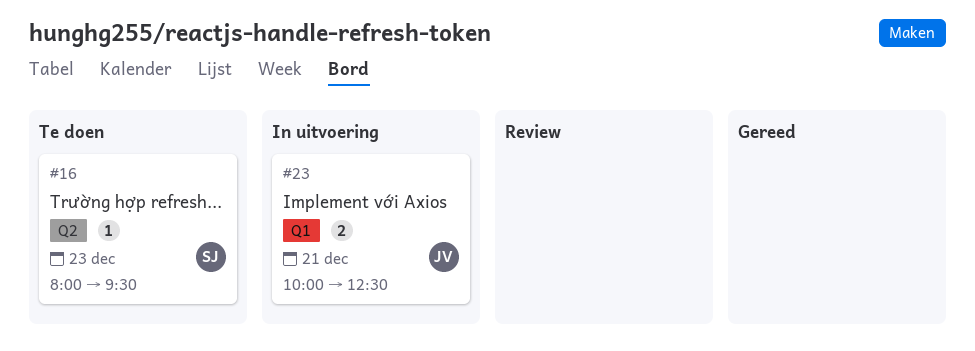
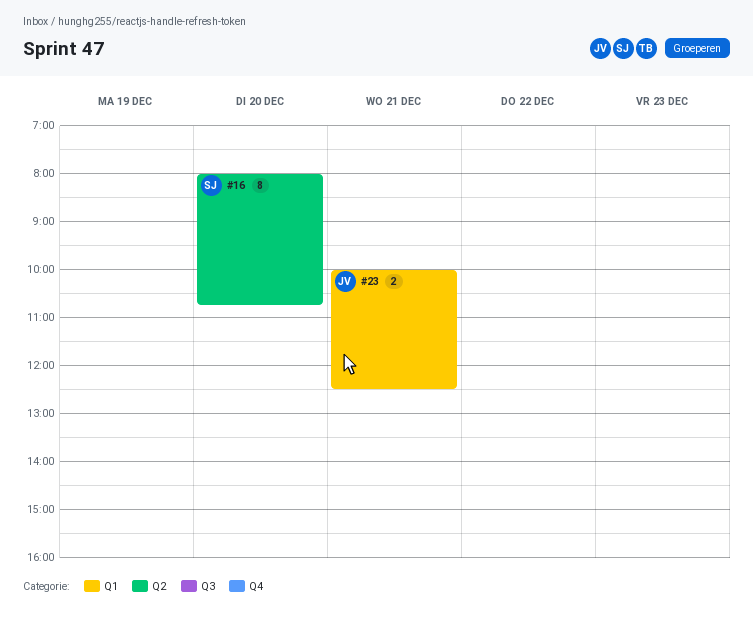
#16, estimate: 1 -> 8
#16, day: Dec 23 -> Dec 20
#16, ends: 09:30 -> 10:45

